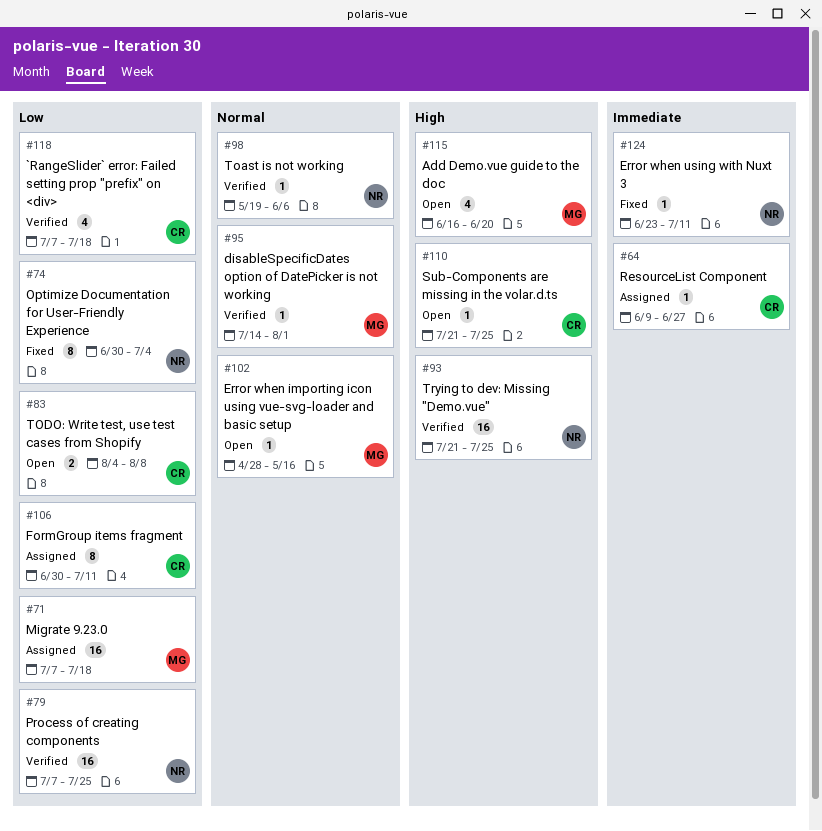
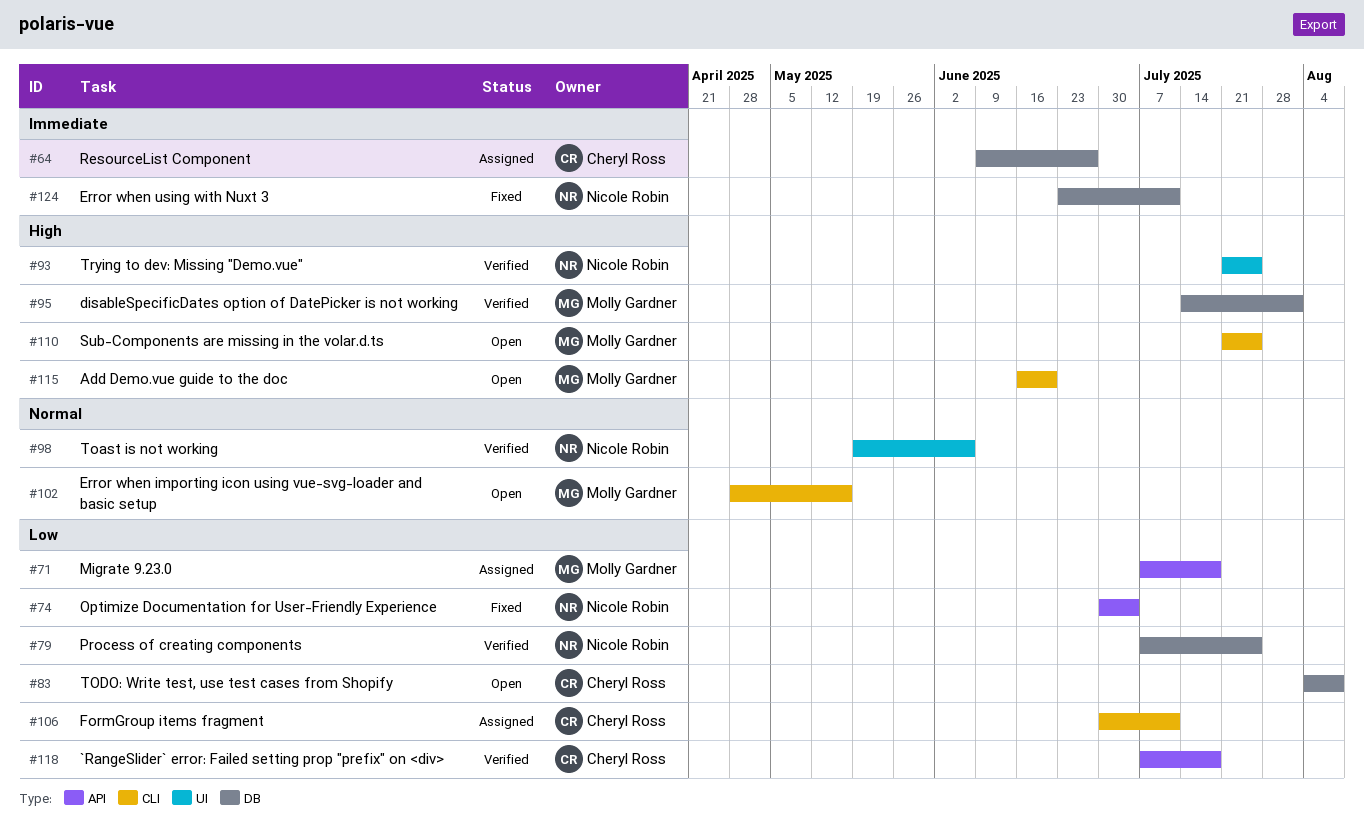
#95, priority: Normal -> High
#110, owner: Cheryl Ross -> Molly Gardner

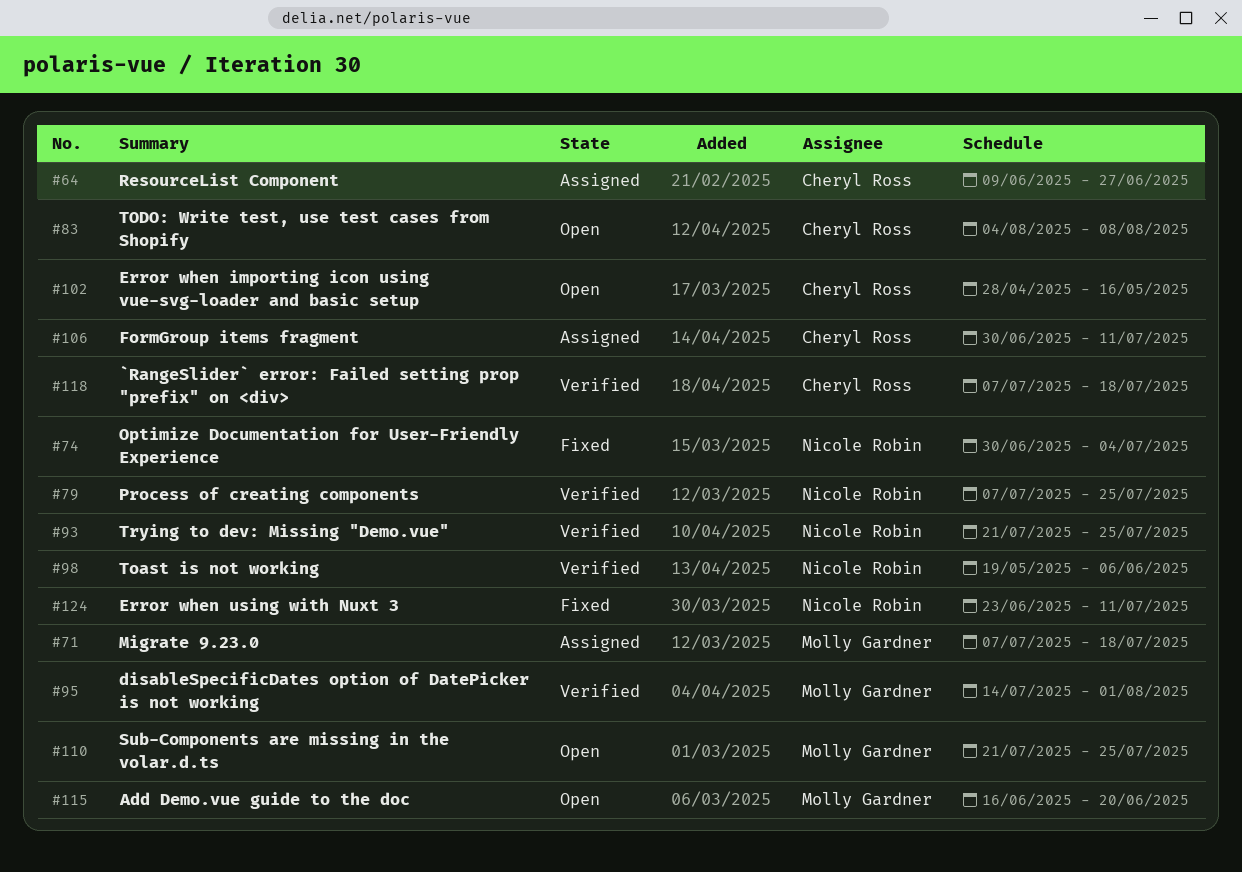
#102, owner: Molly Gardner -> Cheryl Ross

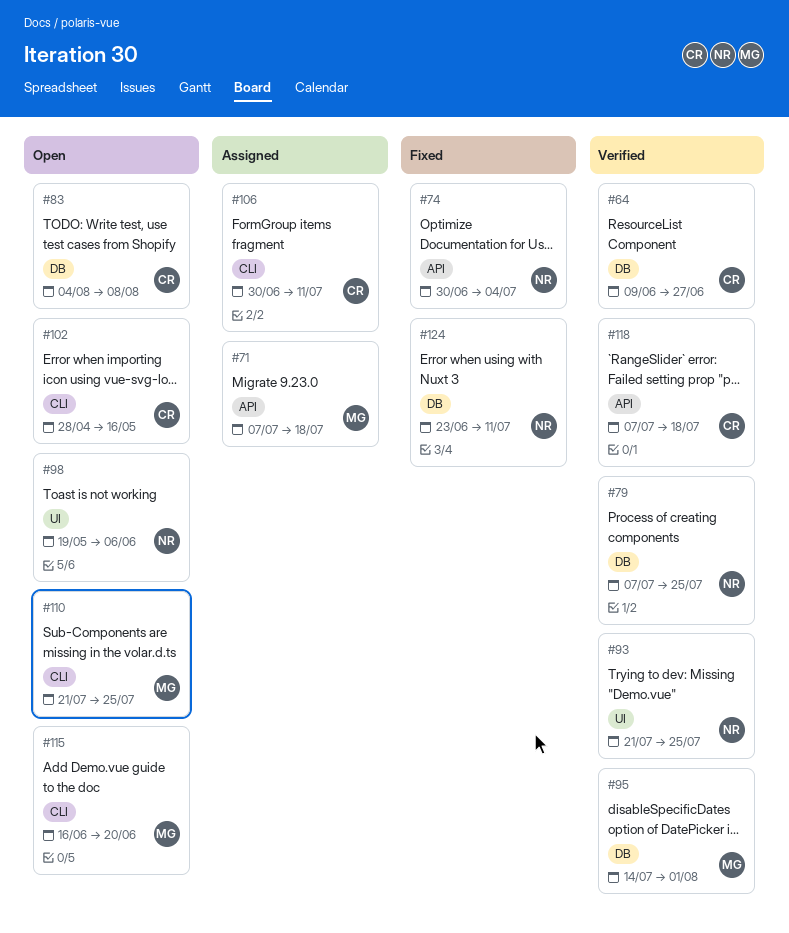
#64, status: Assigned -> Verified
#98, status: Verified -> Open

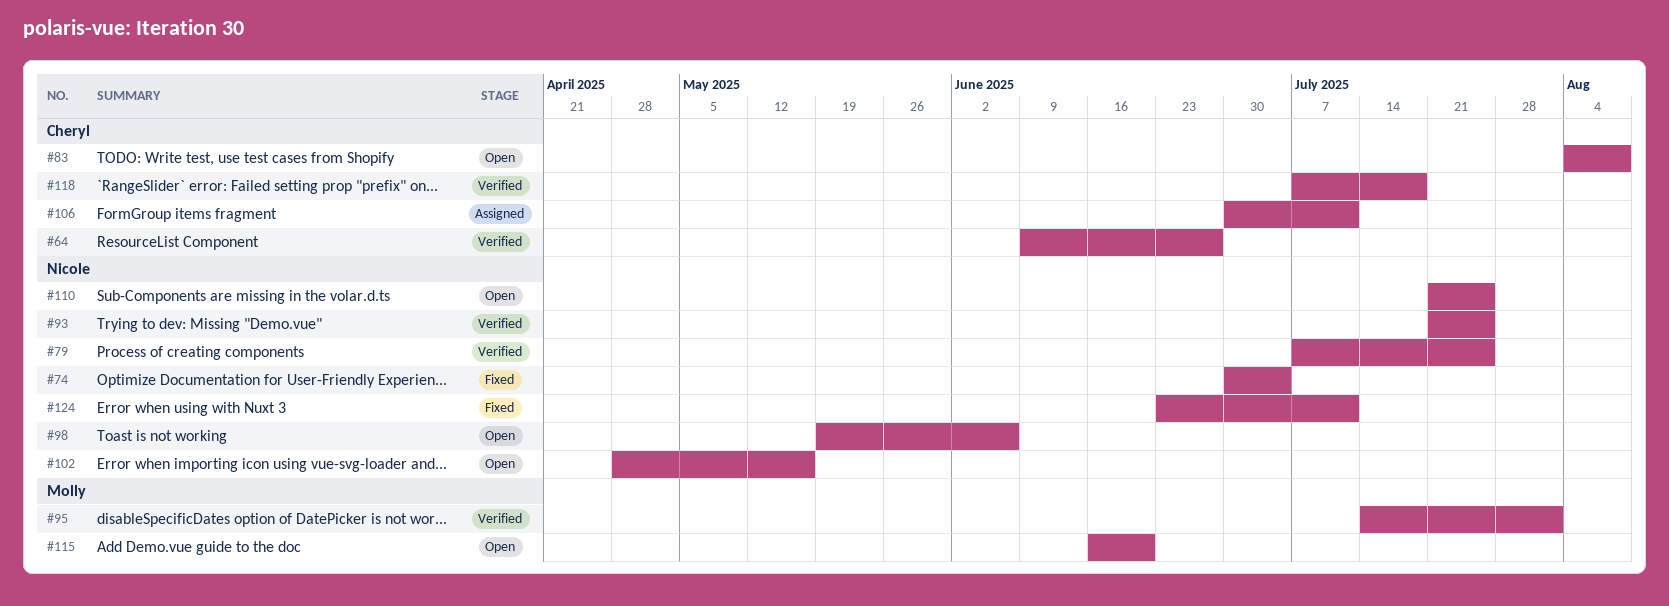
#71: present -> none
#102, owner: Cheryl -> Nicole
#110, owner: Molly -> Nicole

